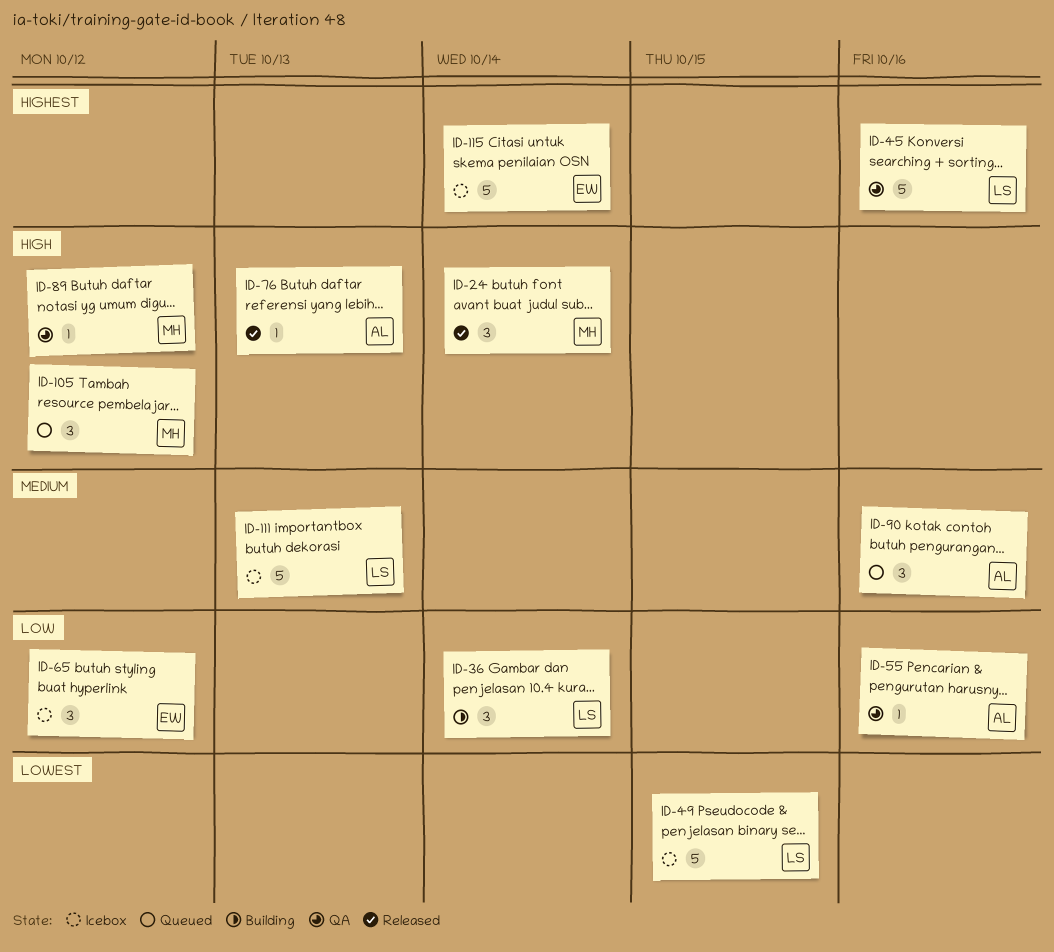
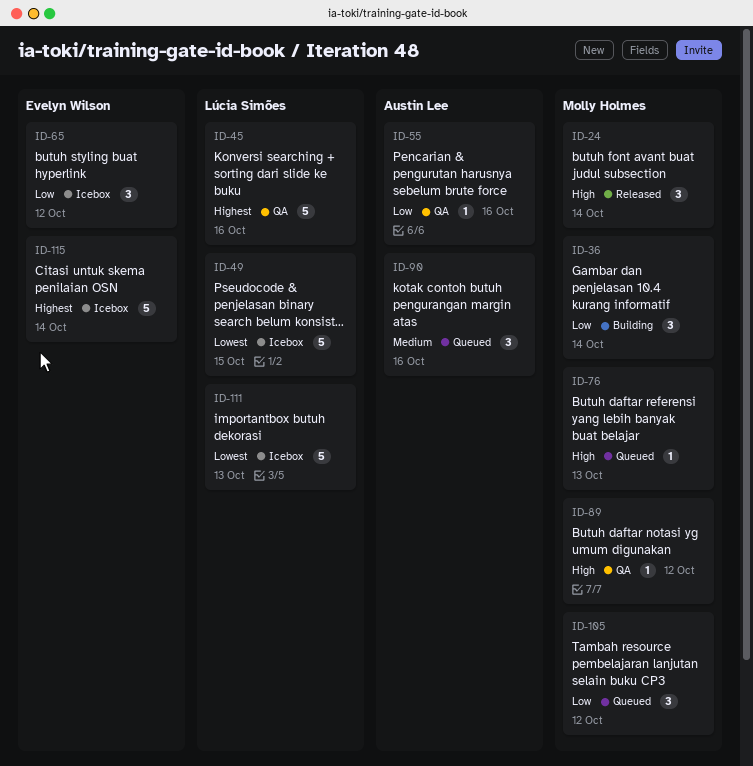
ID-36, owner: Lúcia Simões -> Molly Holmes
ID-76, status: Released -> Queued
ID-76, owner: Austin Lee -> Molly Holmes
ID-105, priority: High -> Low
ID-111, priority: Medium -> Lowest

